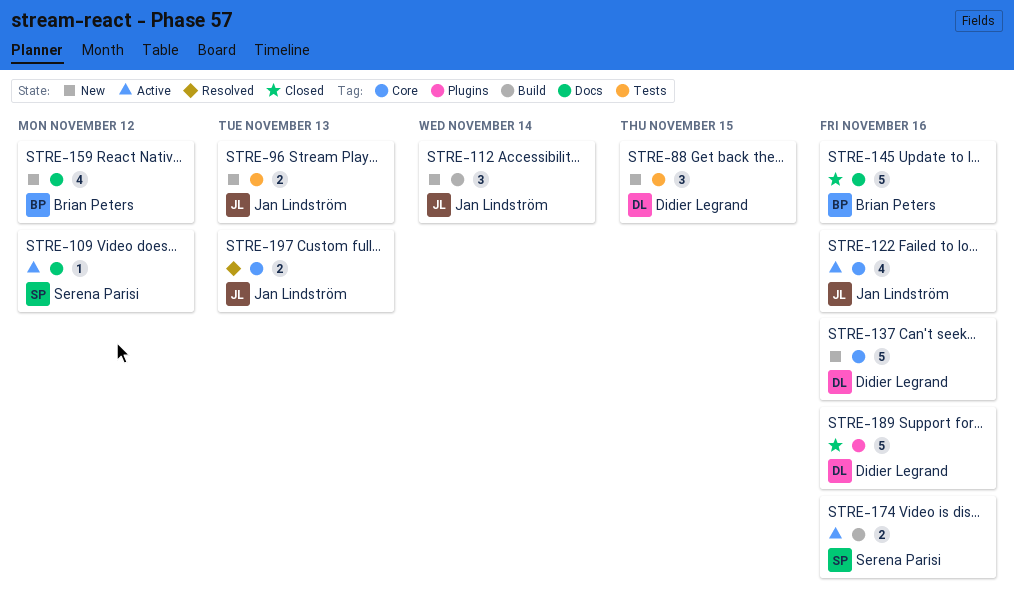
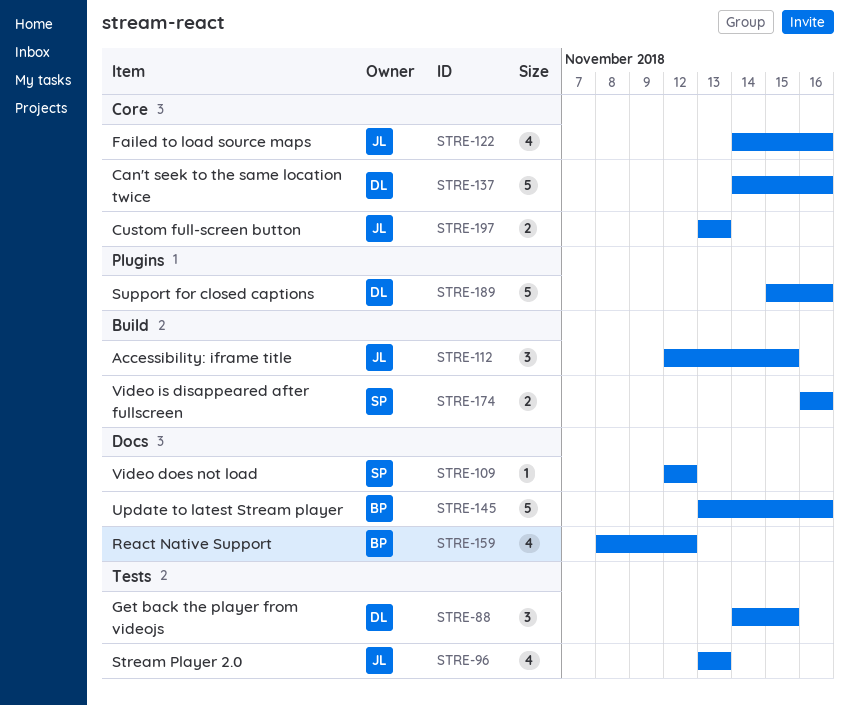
STRE-96, estimate: 2 -> 4
STRE-112, due: Nov 14 -> Nov 15

